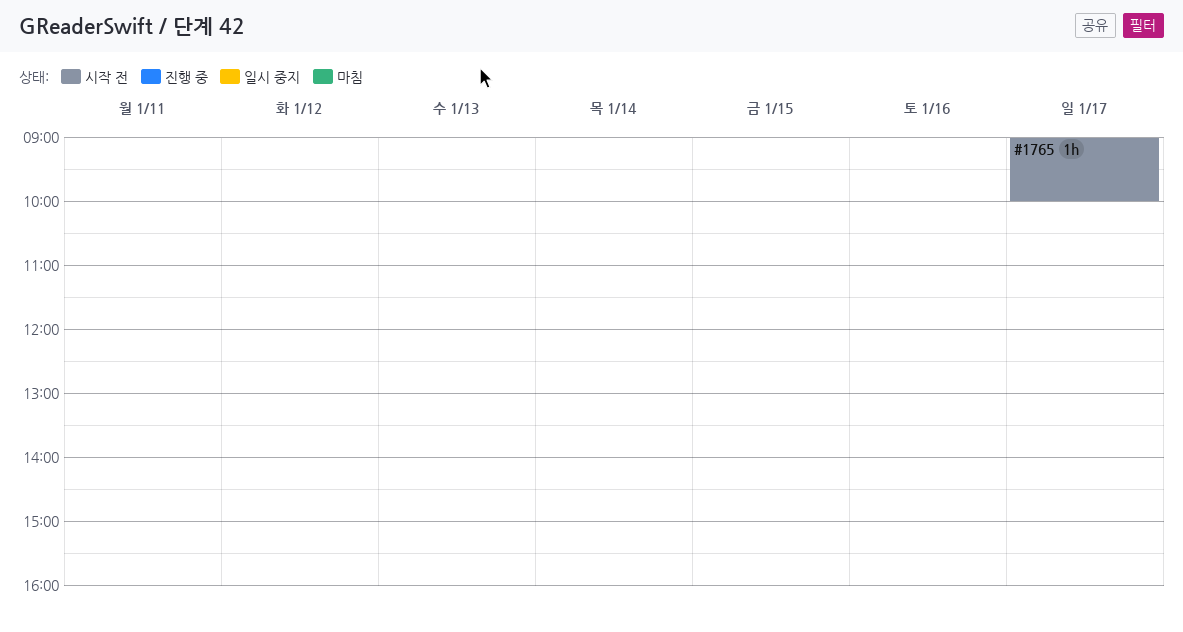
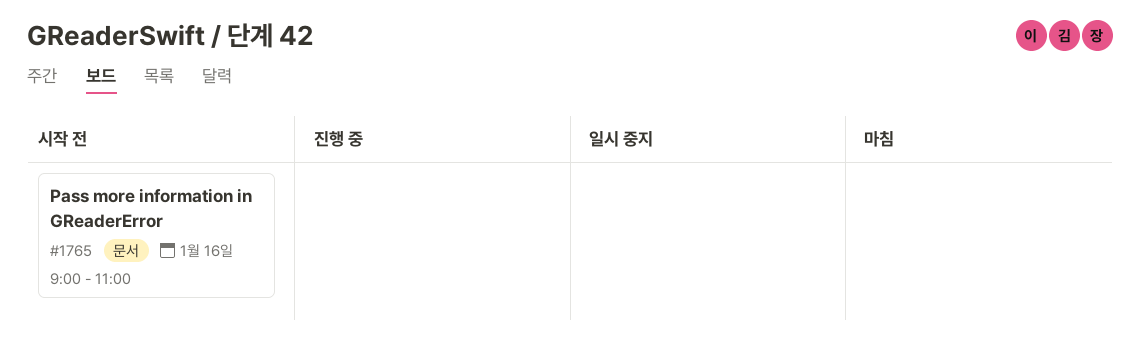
#1765, day: Jan 17 -> Jan 16
#1765, ends: 10:00 -> 11:00

